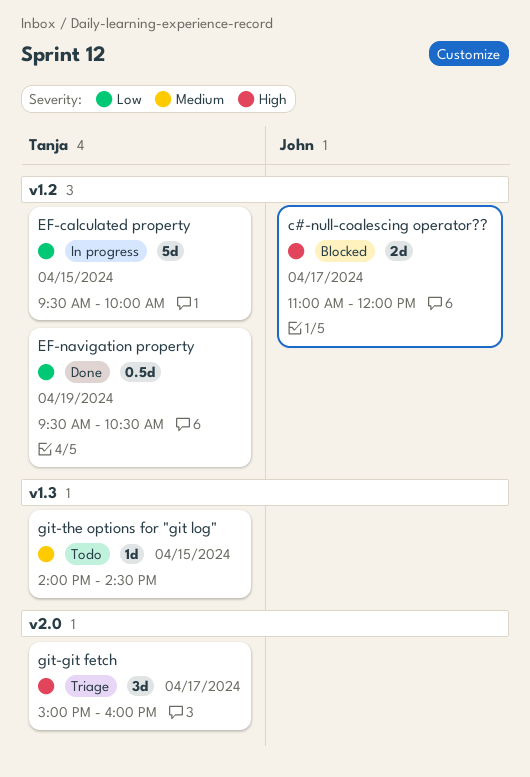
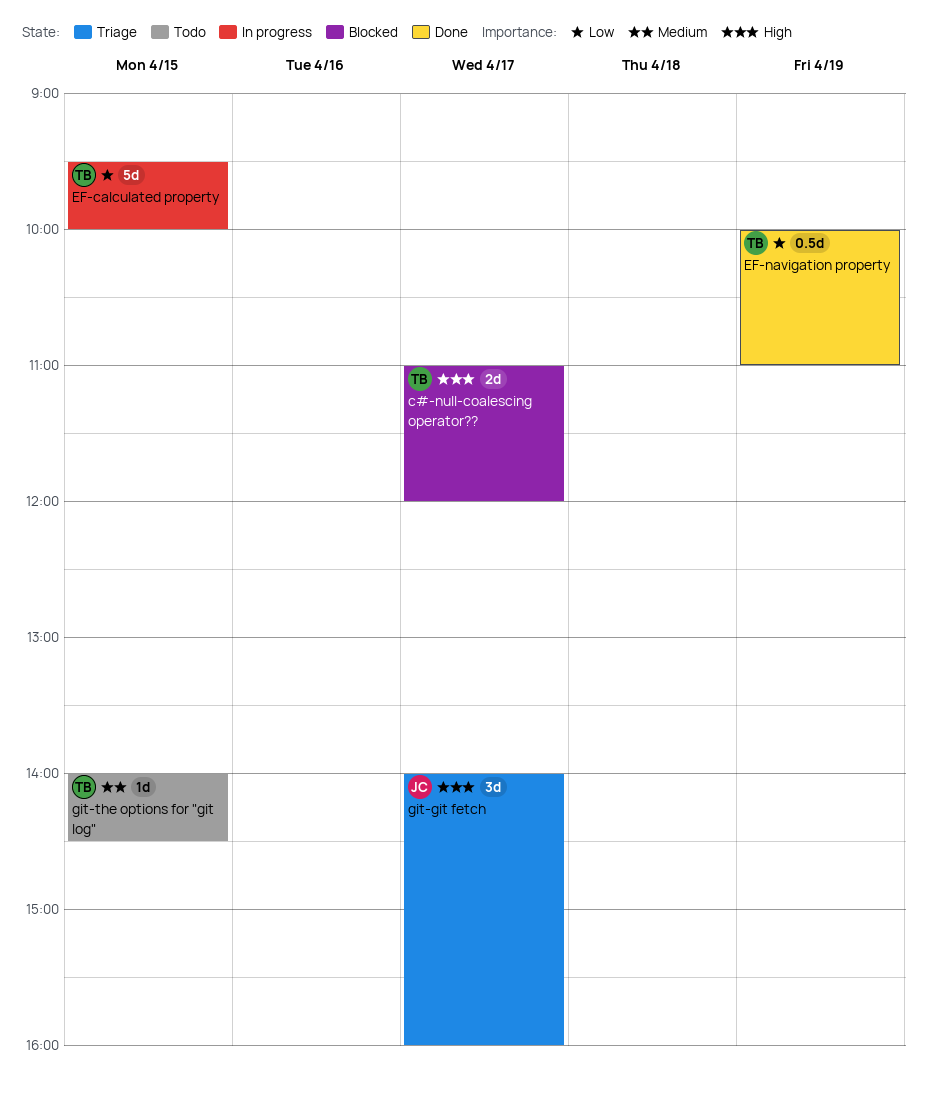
c#-null-coalescing operator??, owner: John -> Tanja
EF-navigation property, begins: 09:30 -> 10:00
EF-navigation property, ends: 10:30 -> 11:00
git-git fetch, owner: Tanja -> John
git-git fetch, begins: 15:00 -> 14:00

